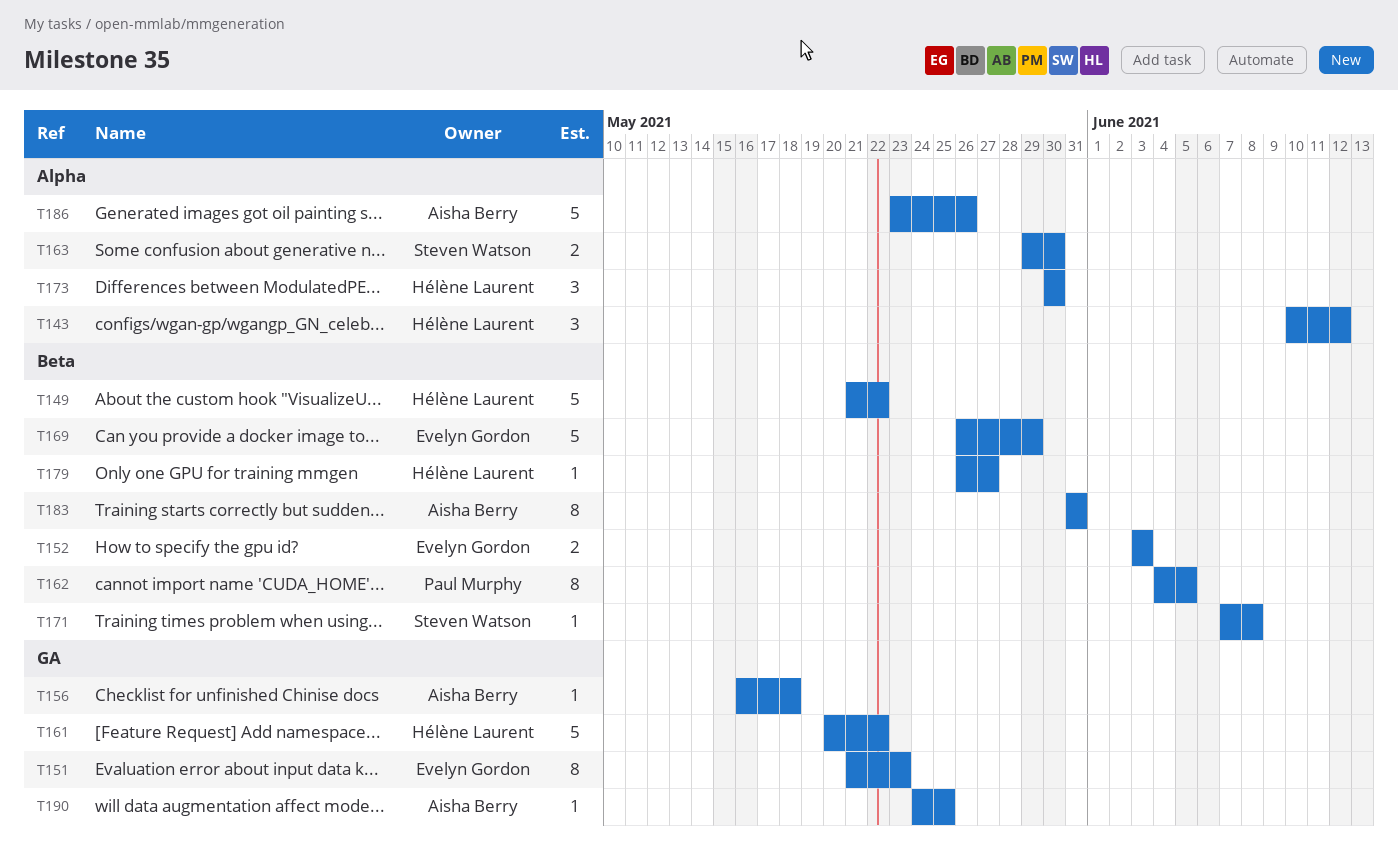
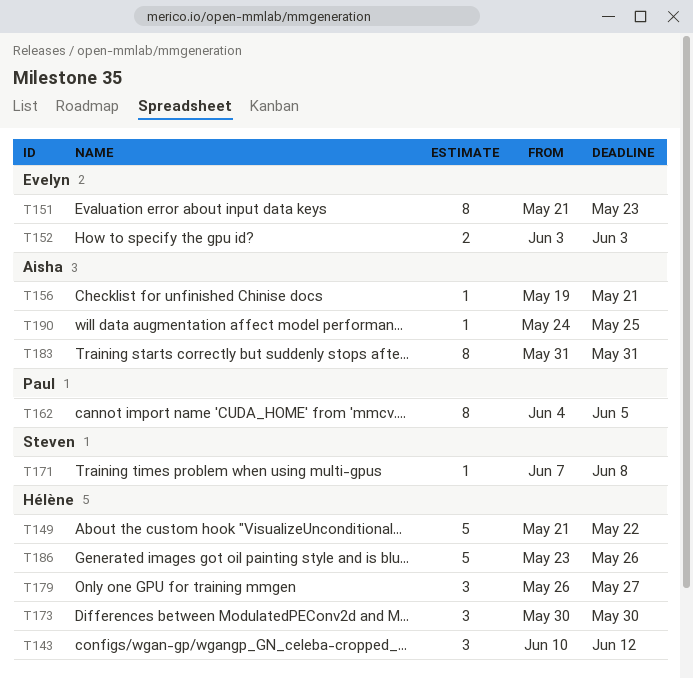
T156, start: May 16 -> May 19
T156, due: May 18 -> May 21
T161: present -> none
T163: present -> none
T169: present -> none
T179, estimate: 1 -> 3
T186, owner: Aisha Berry -> Hélène Laurent

